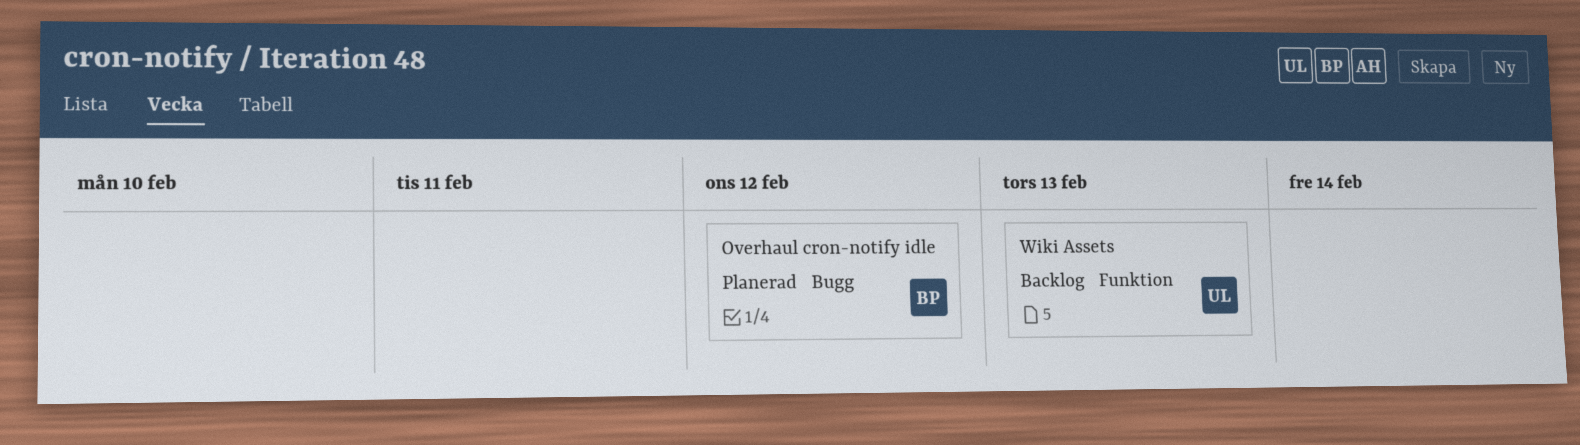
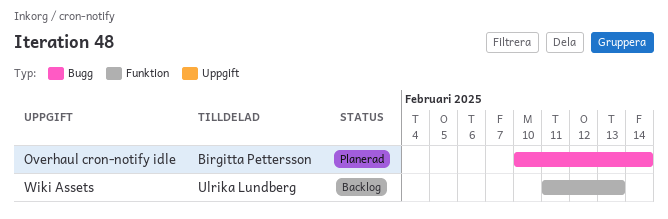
Overhaul cron-notify idle, due: Feb 12 -> Feb 14

